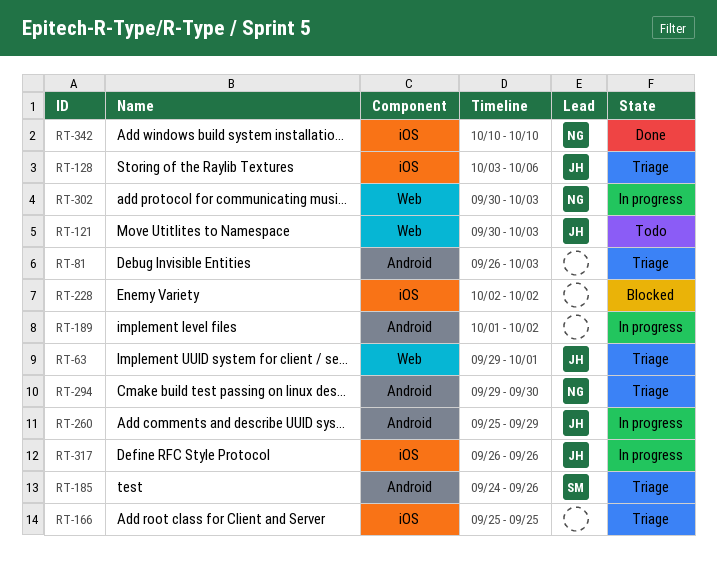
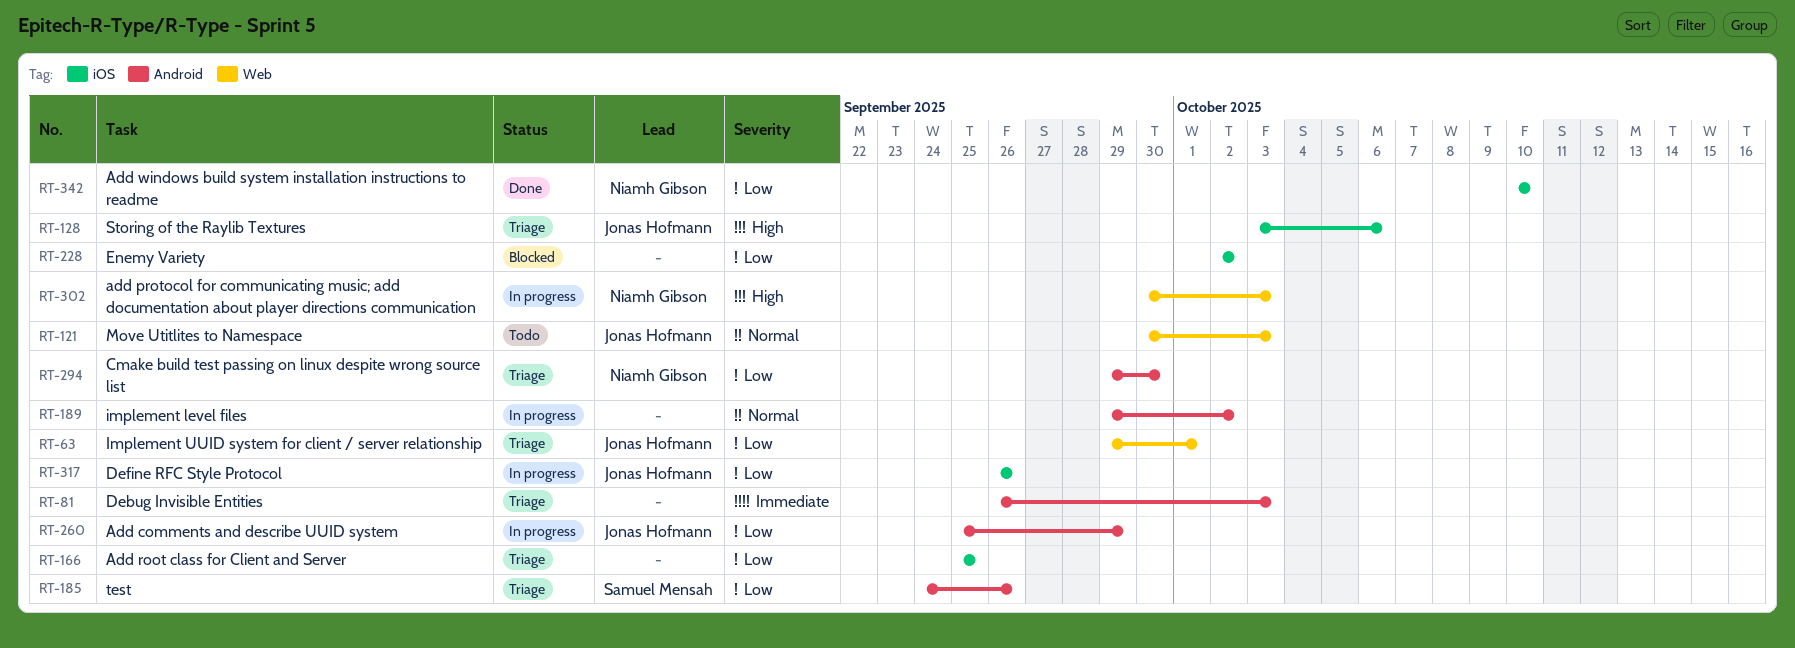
RT-189, start: Oct 1 -> Sep 29

